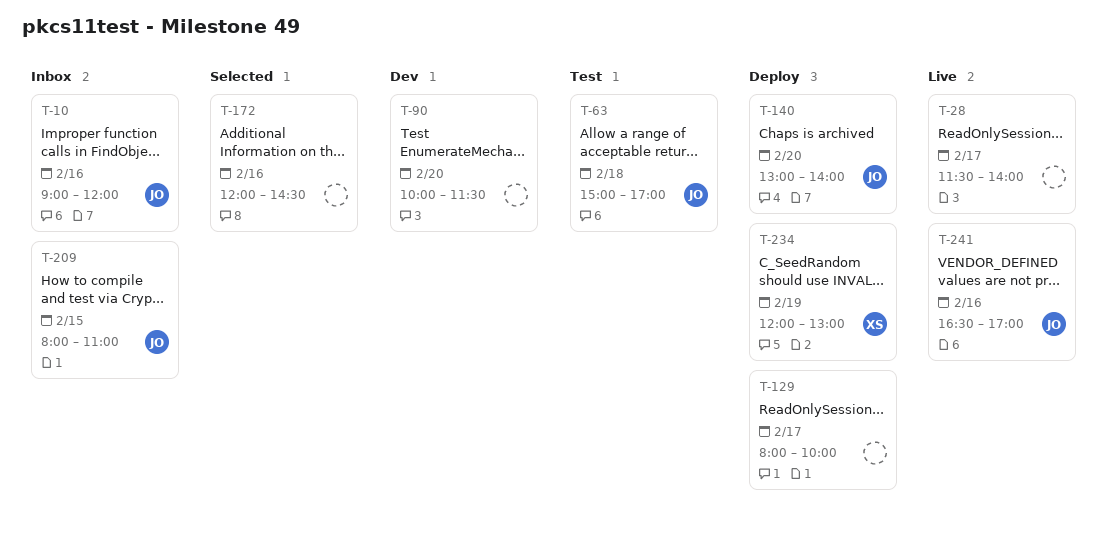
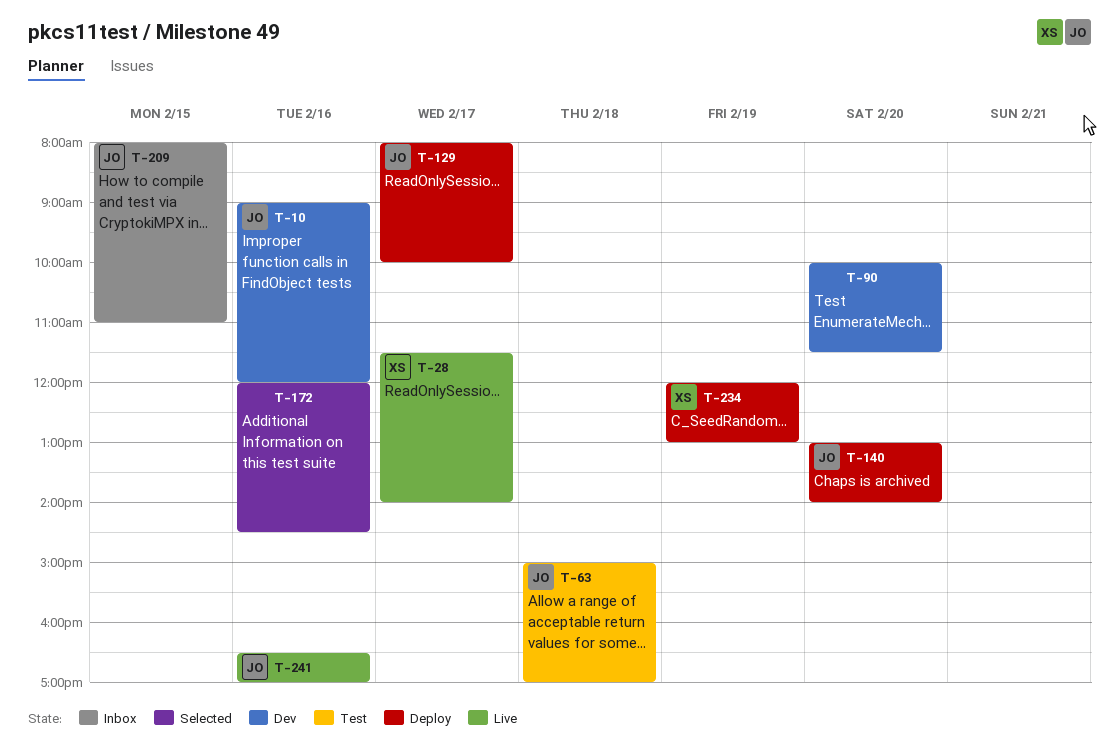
T-10, status: Inbox -> Dev
T-28, owner: none -> XS
T-129, owner: none -> JO

